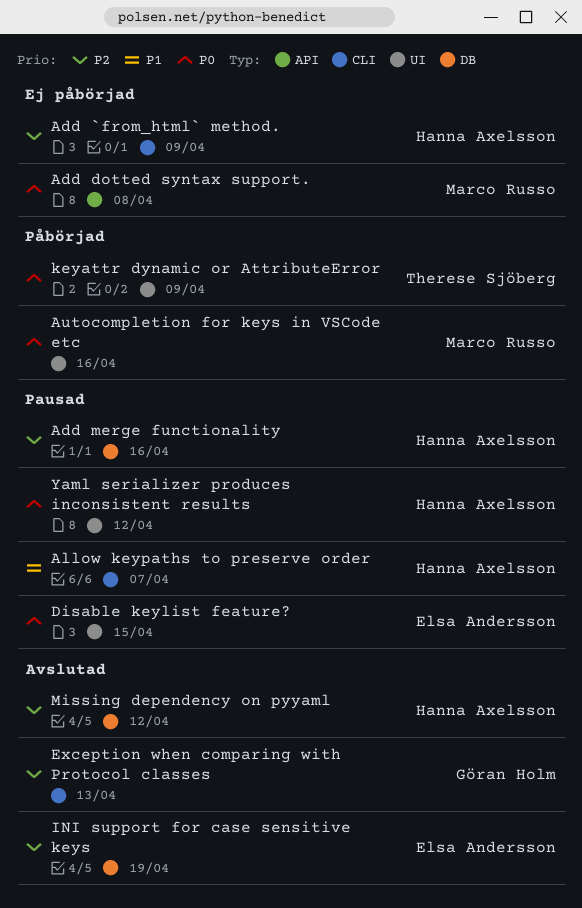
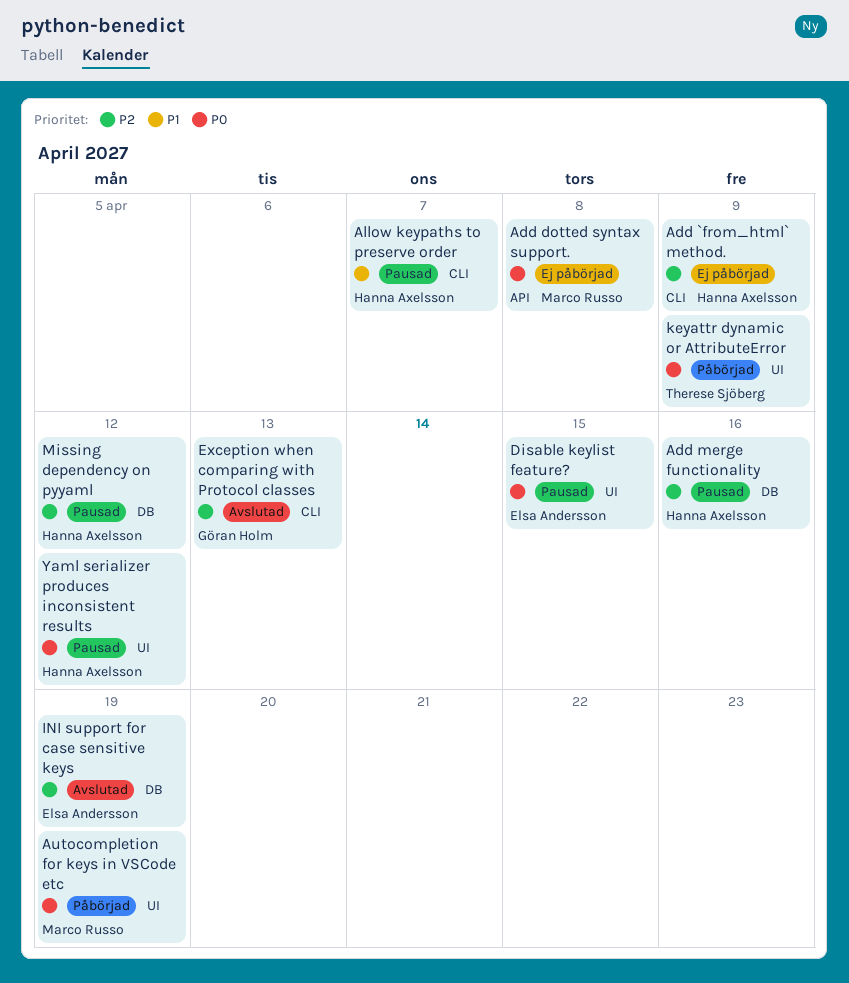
Autocompletion for keys in VSCode etc, due: Apr 16 -> Apr 19
Missing dependency on pyyaml, status: Avslutad -> Pausad

